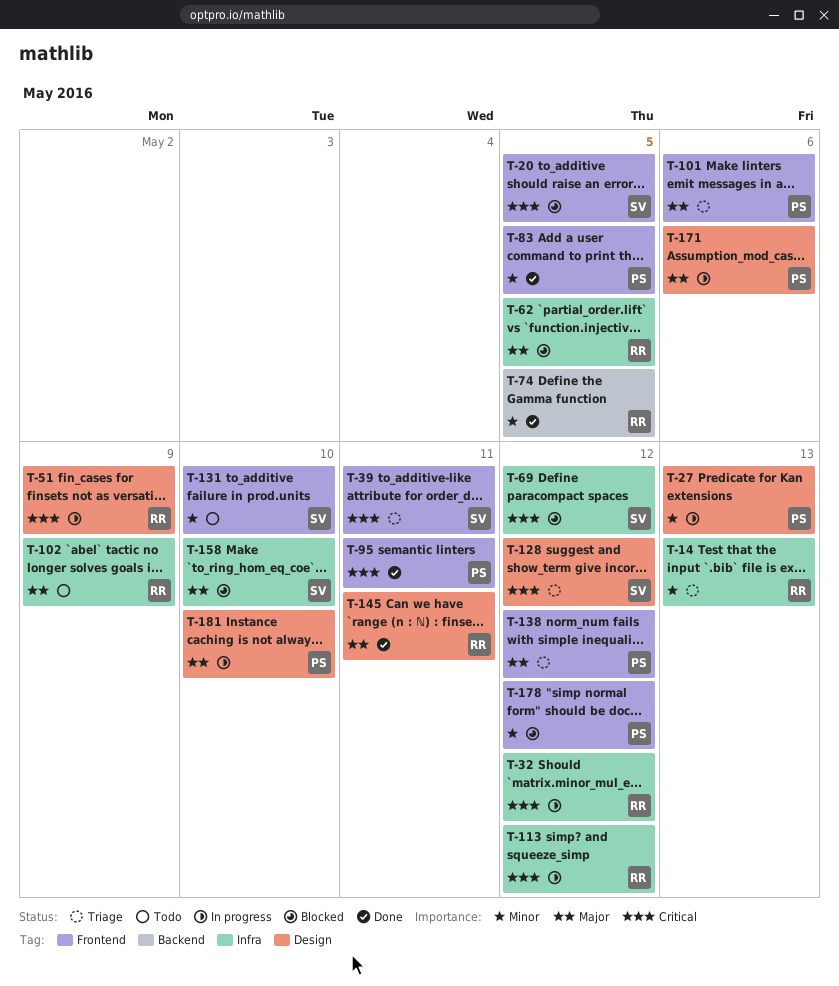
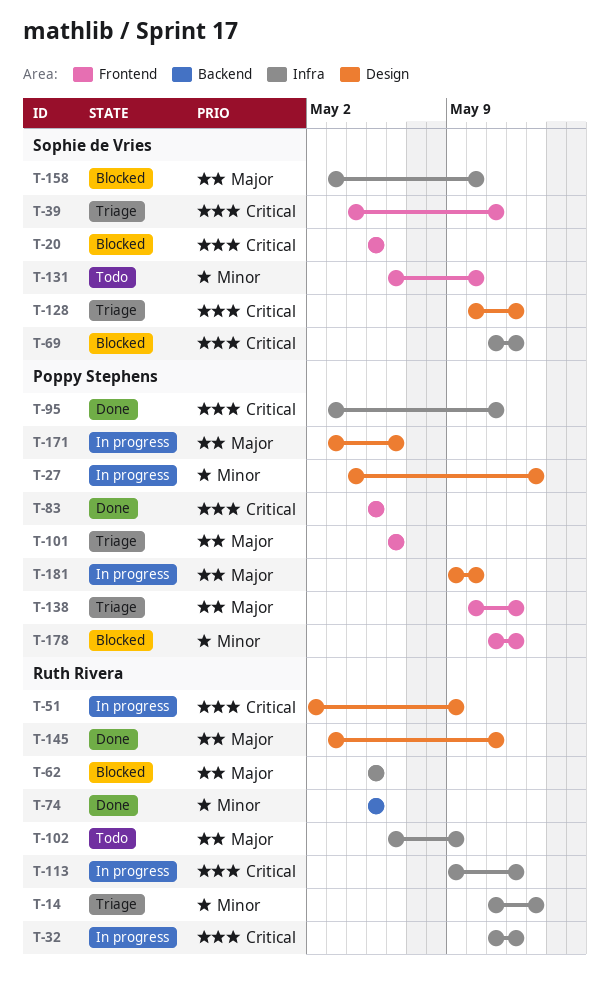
T-83, priority: Minor -> Critical
T-95, label: Frontend -> Infra

